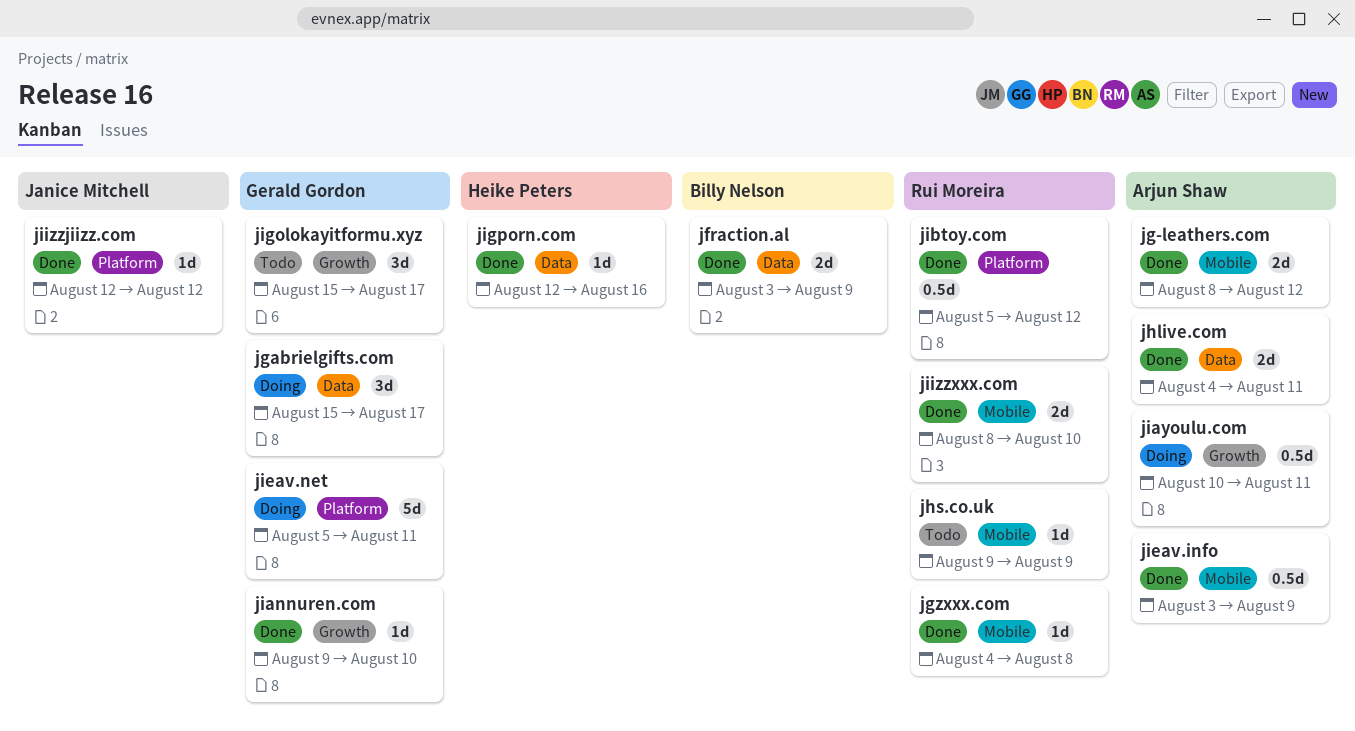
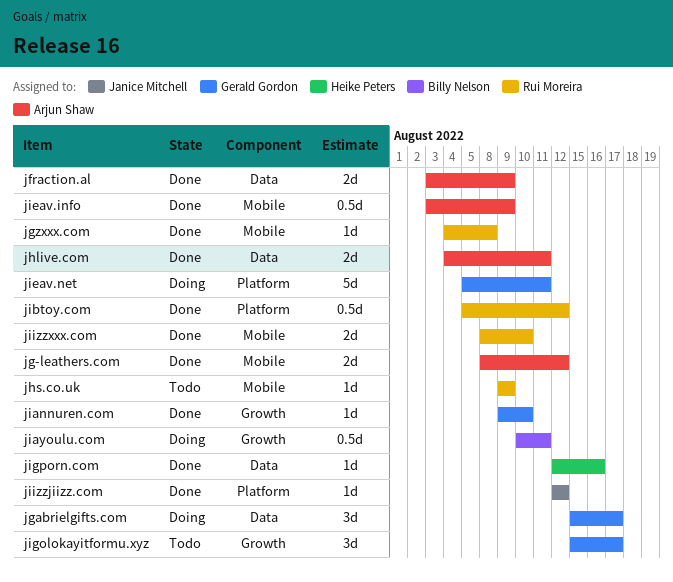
jfraction.al, owner: Billy Nelson -> Arjun Shaw
jiayoulu.com, owner: Arjun Shaw -> Billy Nelson

